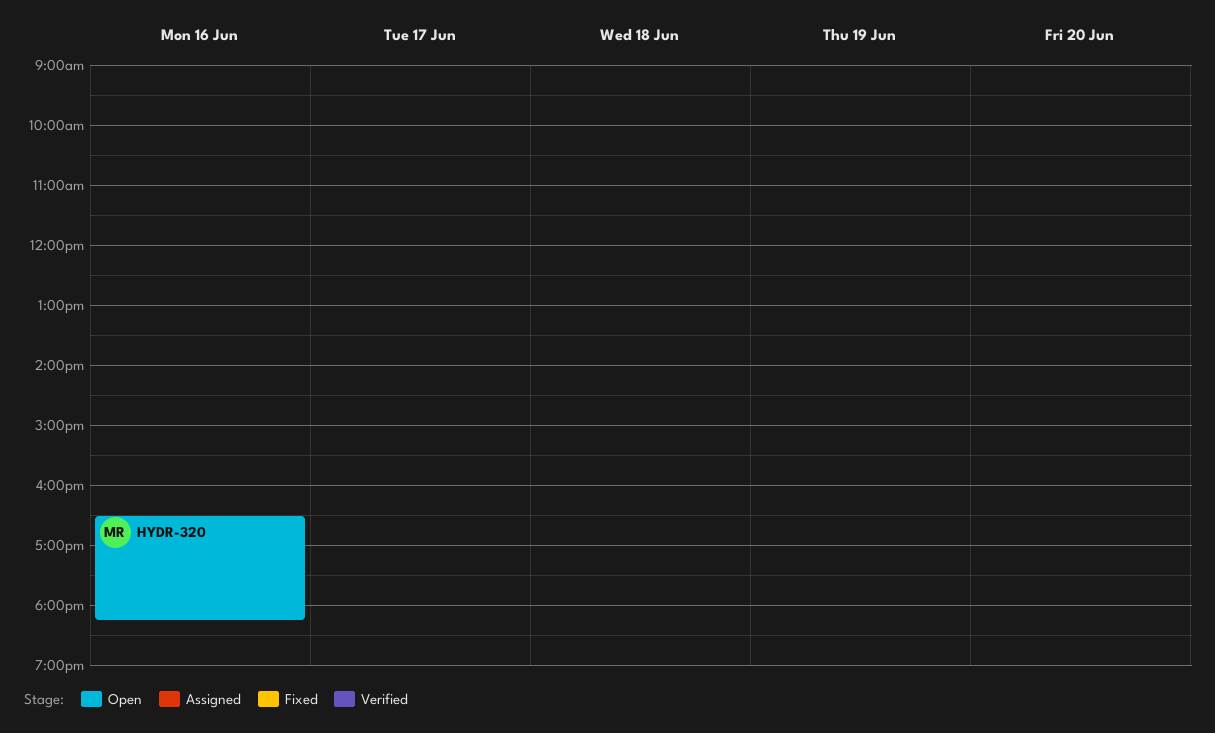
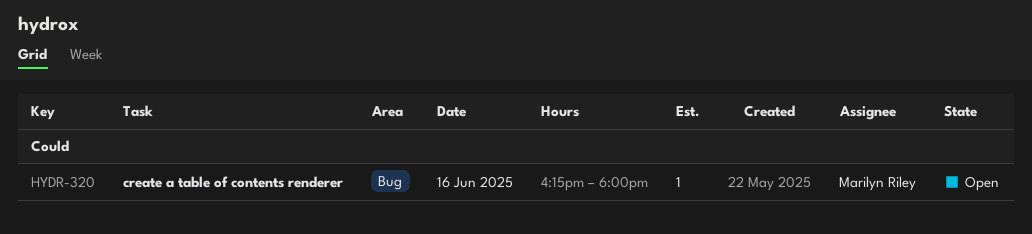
HYDR-320, begins: 16:30 -> 16:15
HYDR-320, ends: 18:15 -> 18:00

